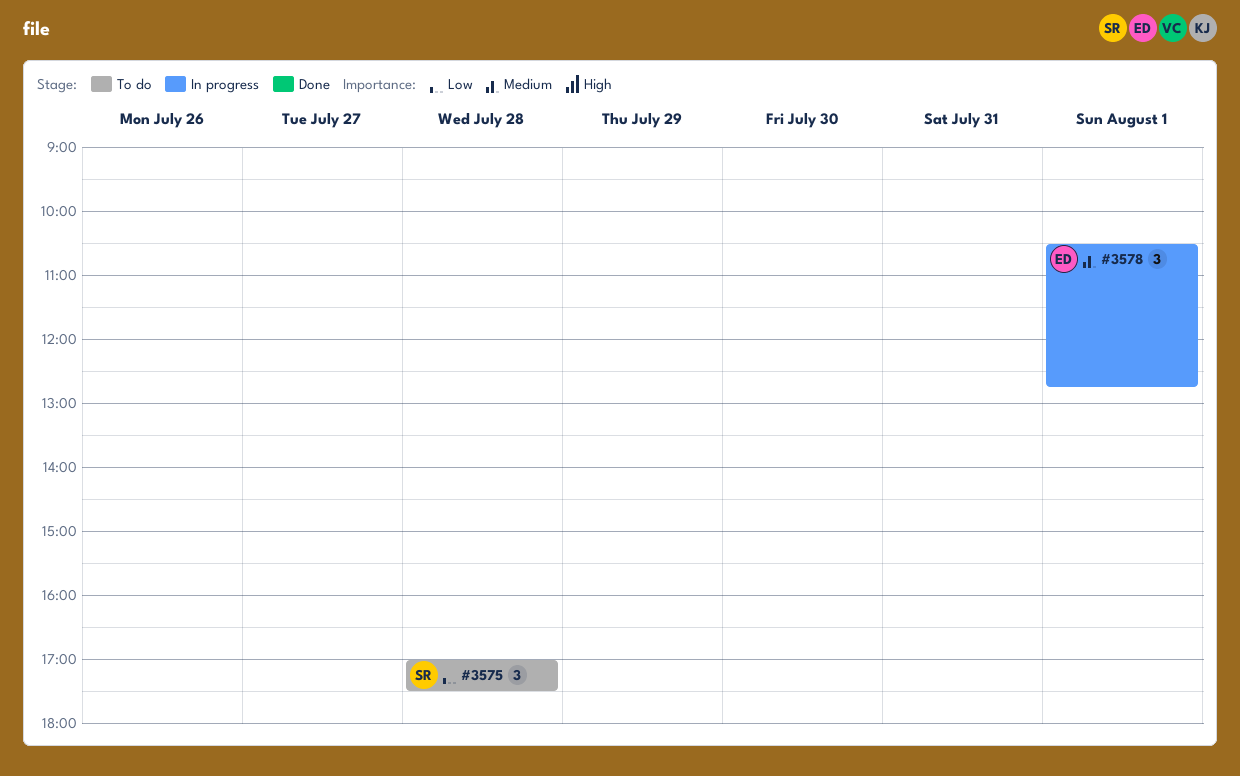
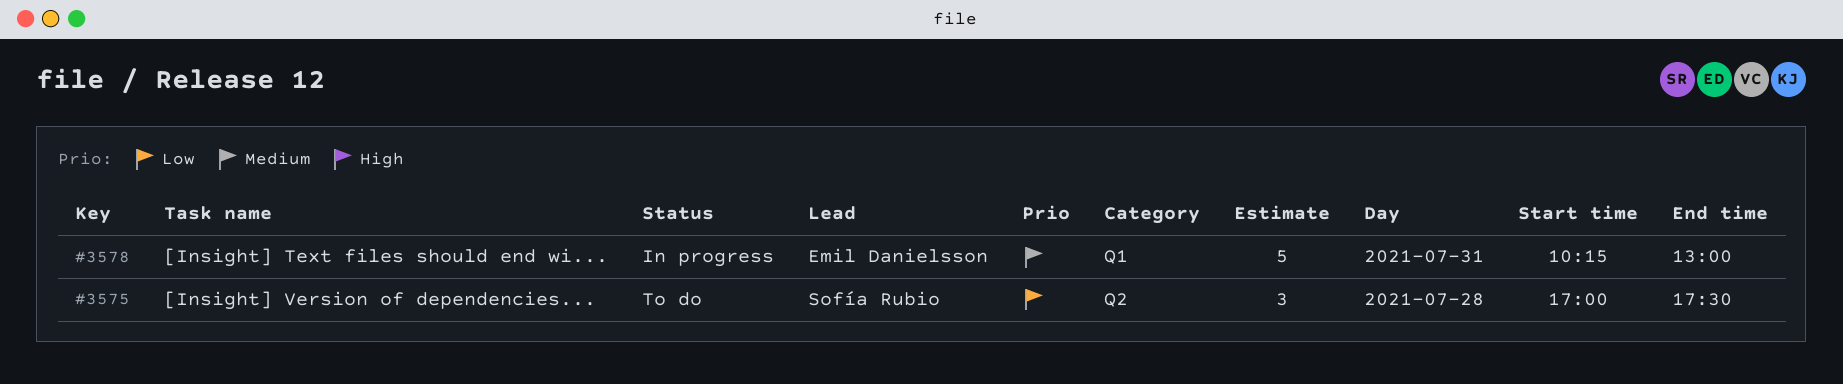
#3578, estimate: 3 -> 5
#3578, day: Aug 1 -> Jul 31
#3578, begins: 10:30 -> 10:15
#3578, ends: 12:45 -> 13:00

